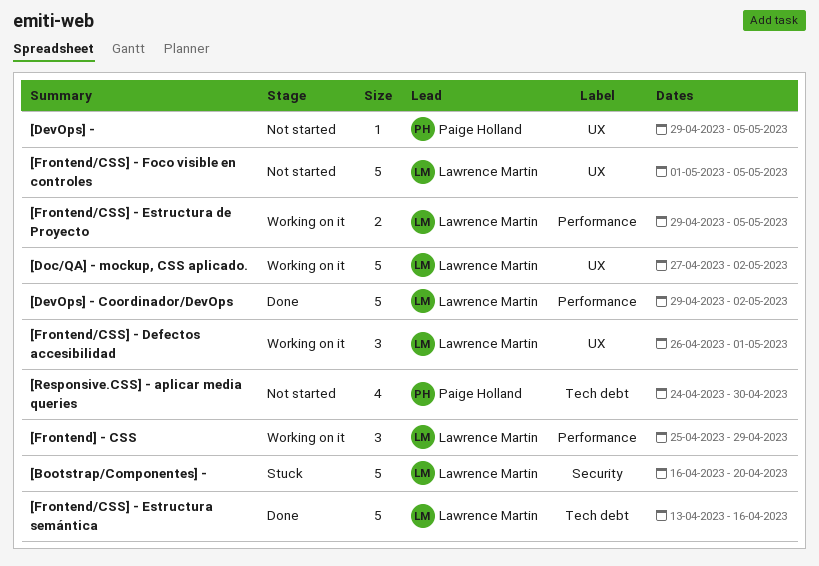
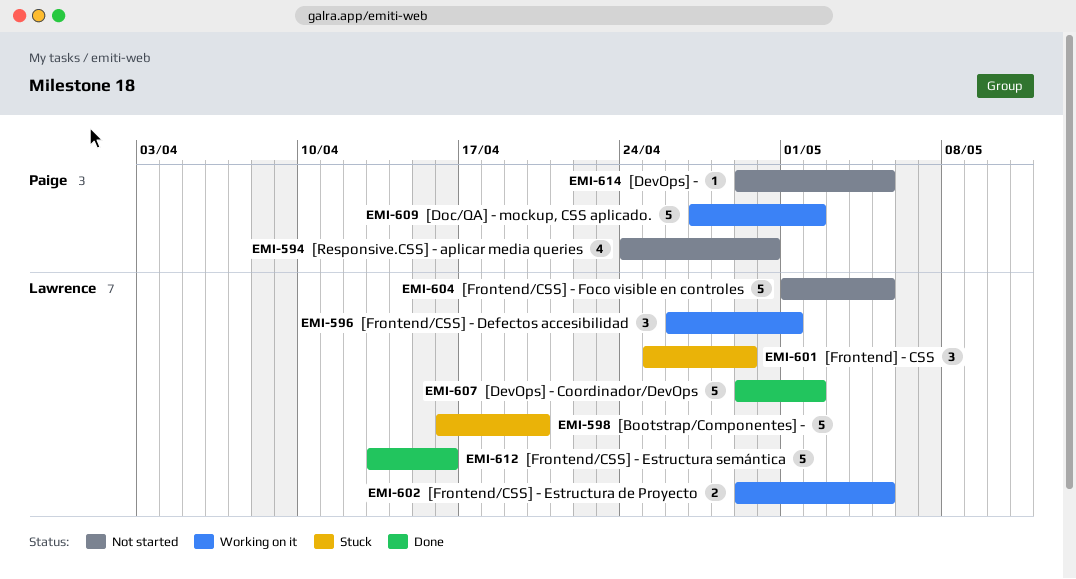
[Doc/QA] - mockup, CSS aplicado., owner: Lawrence Martin -> Paige Holland
[Frontend] - CSS, status: Working on it -> Stuck

